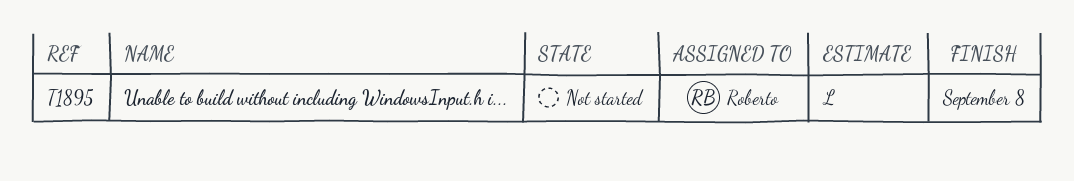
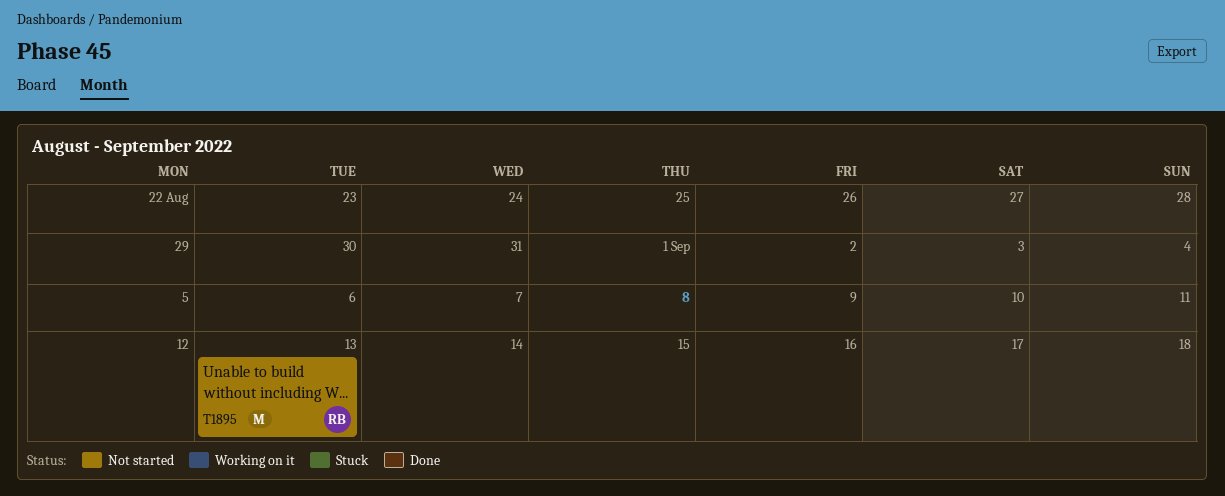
T1895, estimate: L -> M
T1895, due: Sep 8 -> Sep 13

